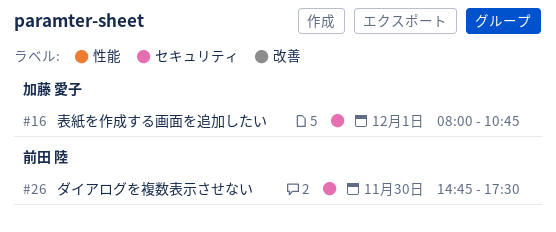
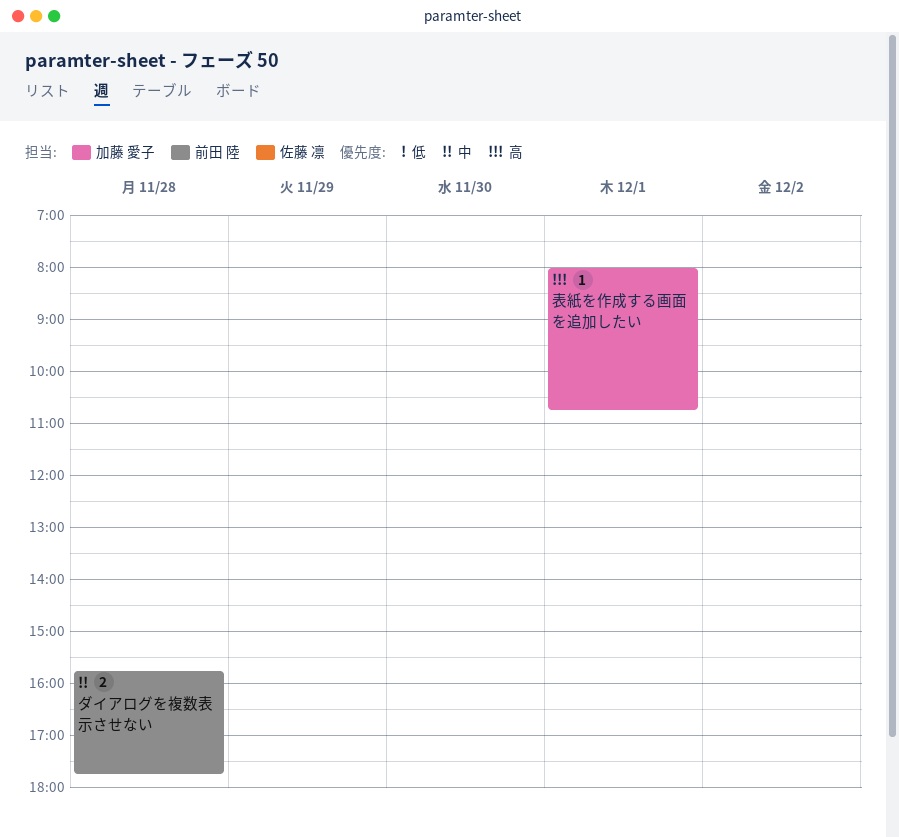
ダイアログを複数表示させない, day: Nov 30 -> Nov 28
ダイアログを複数表示させない, begins: 14:45 -> 15:45
ダイアログを複数表示させない, ends: 17:30 -> 17:45

